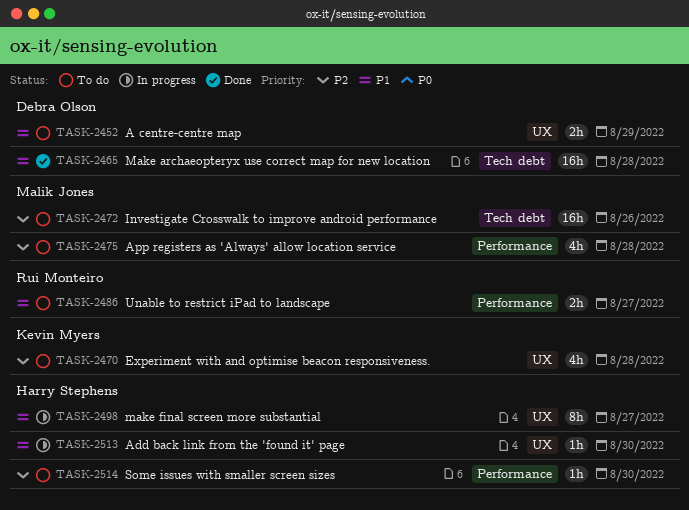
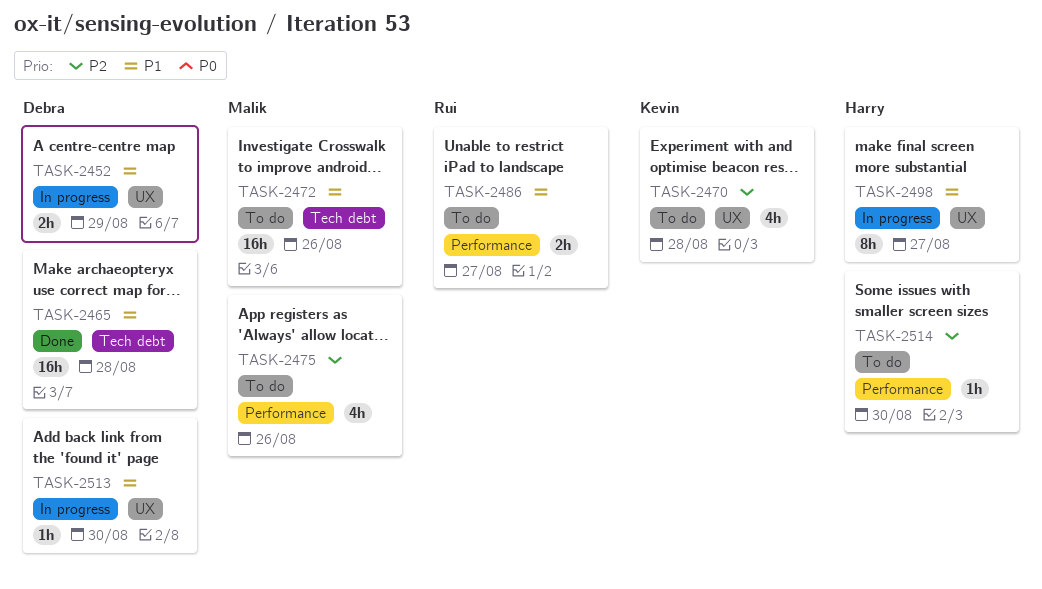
TASK-2452, status: To do -> In progress
TASK-2472, priority: P2 -> P1
TASK-2475, due: Aug 28 -> Aug 26
TASK-2513, owner: Harry Stephens -> Debra Olson

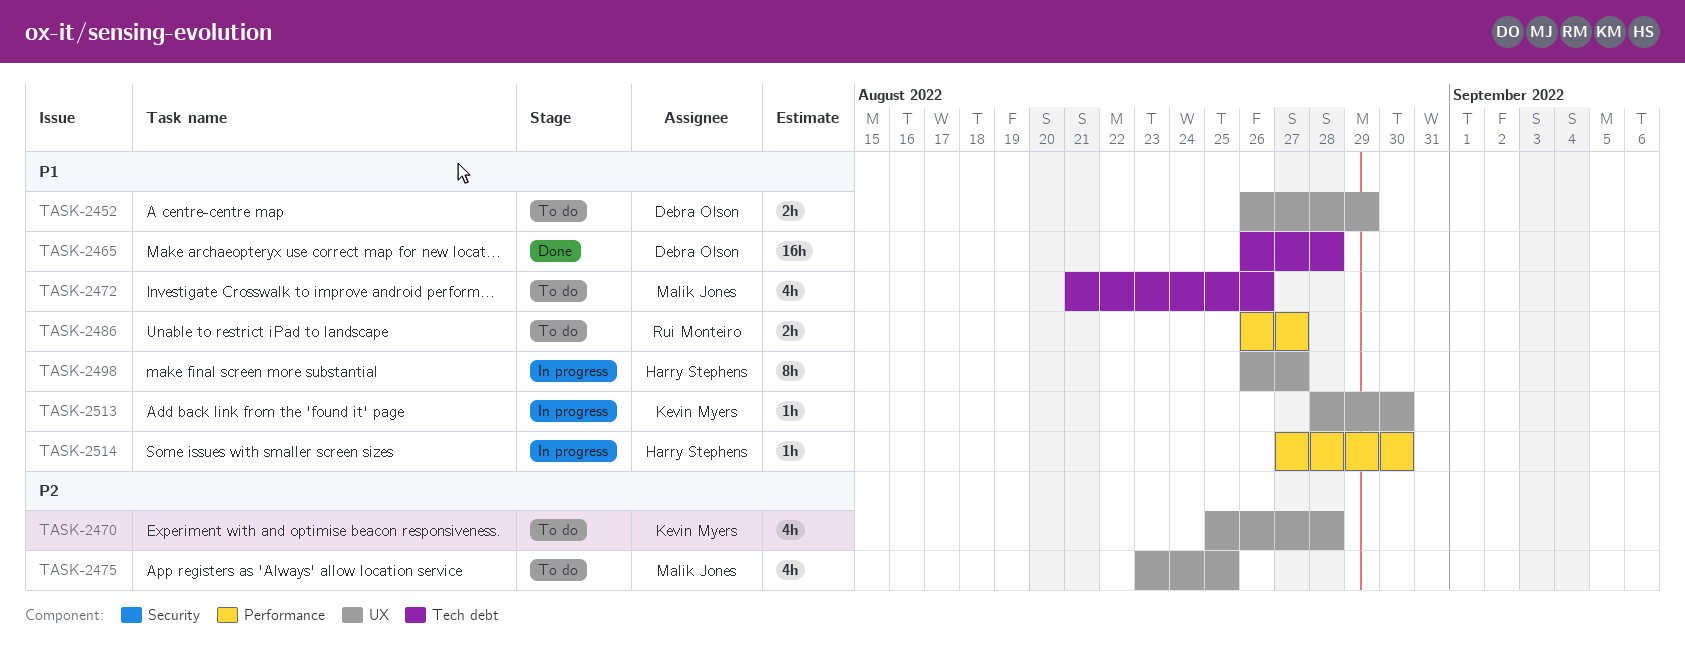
TASK-2452, status: In progress -> To do
TASK-2472, estimate: 16h -> 4h
TASK-2475, label: Performance -> UX
TASK-2475, due: Aug 26 -> Aug 25
TASK-2513, owner: Debra Olson -> Kevin Myers
TASK-2514, status: To do -> In progress
TASK-2514, priority: P2 -> P1

